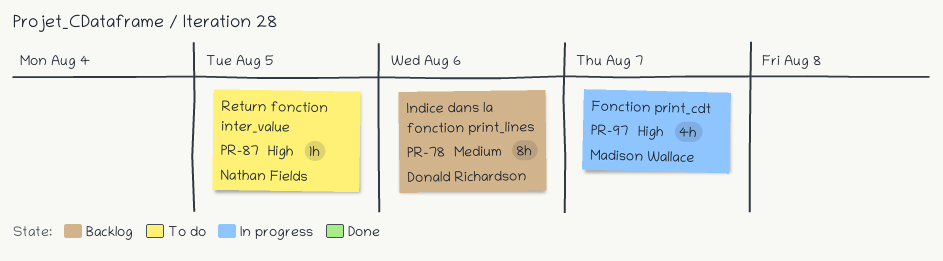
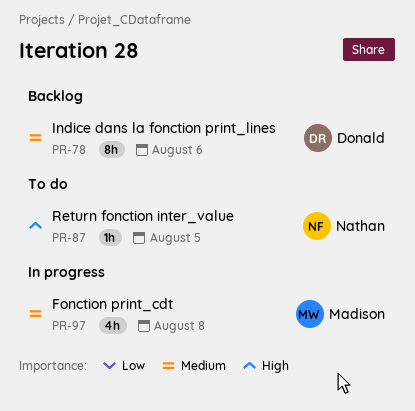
PR-97, priority: High -> Medium
PR-97, due: Aug 7 -> Aug 8

